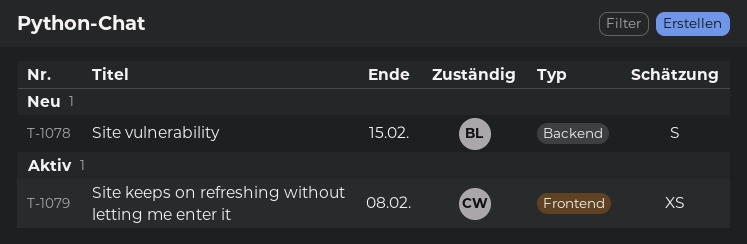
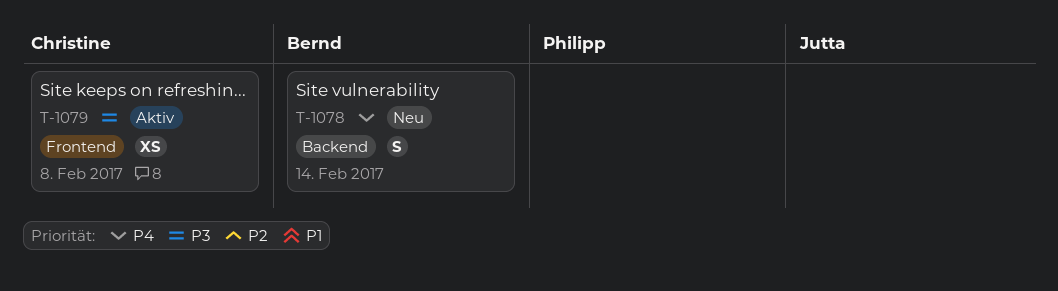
T-1078, due: Feb 15 -> Feb 14

